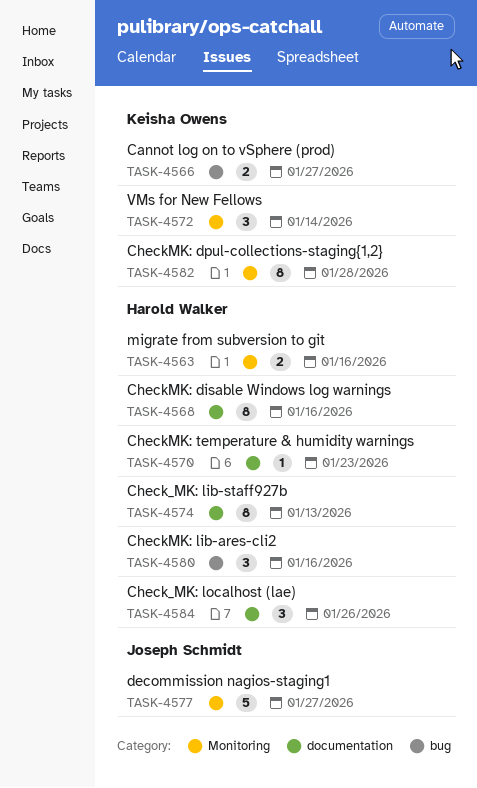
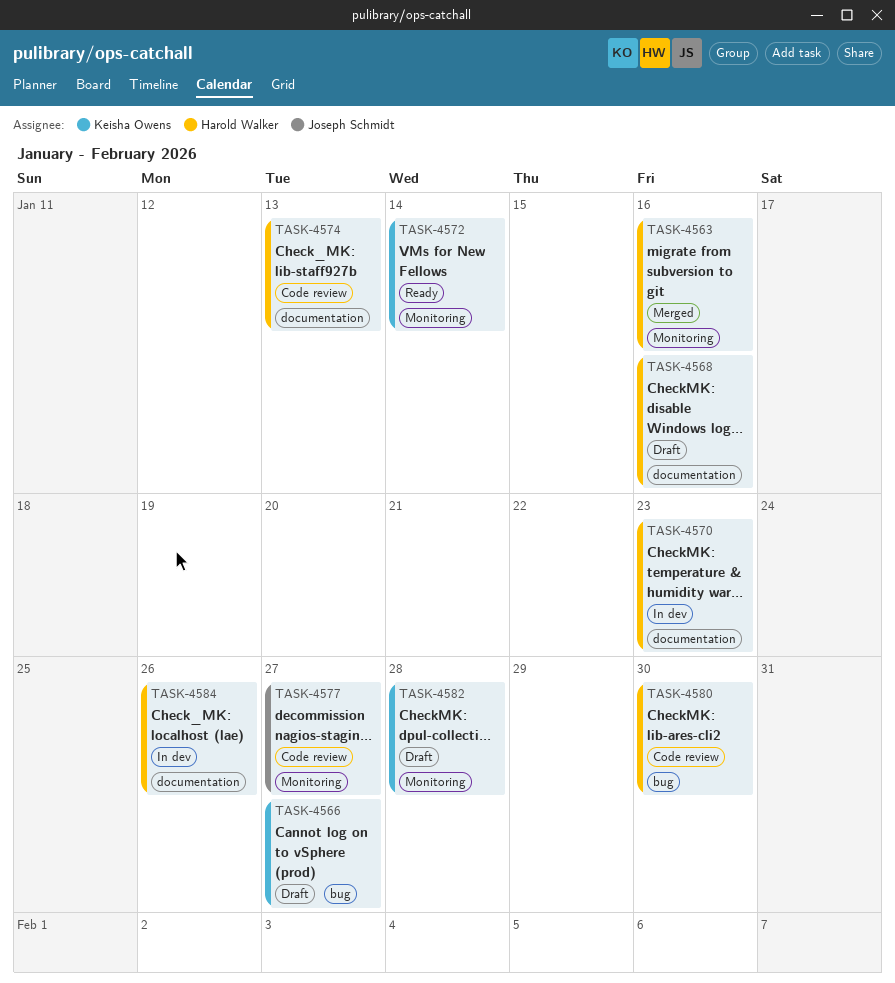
TASK-4580, due: Jan 16 -> Jan 30

